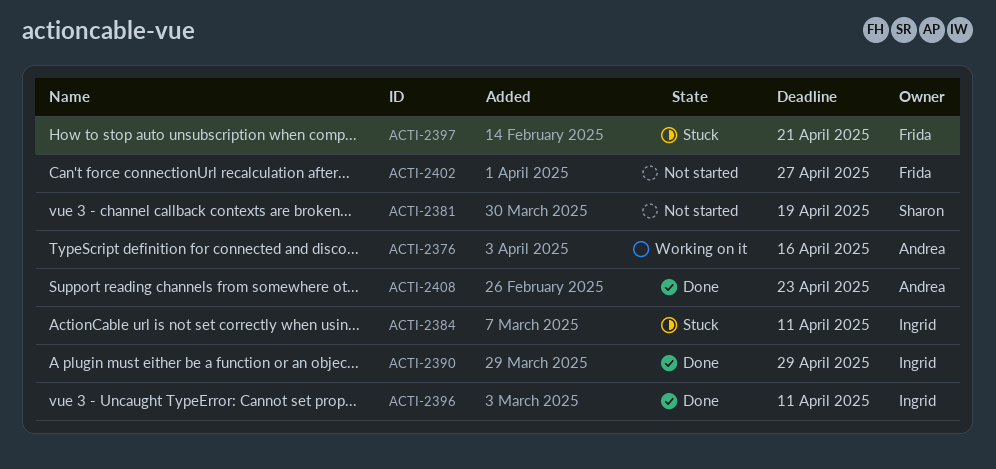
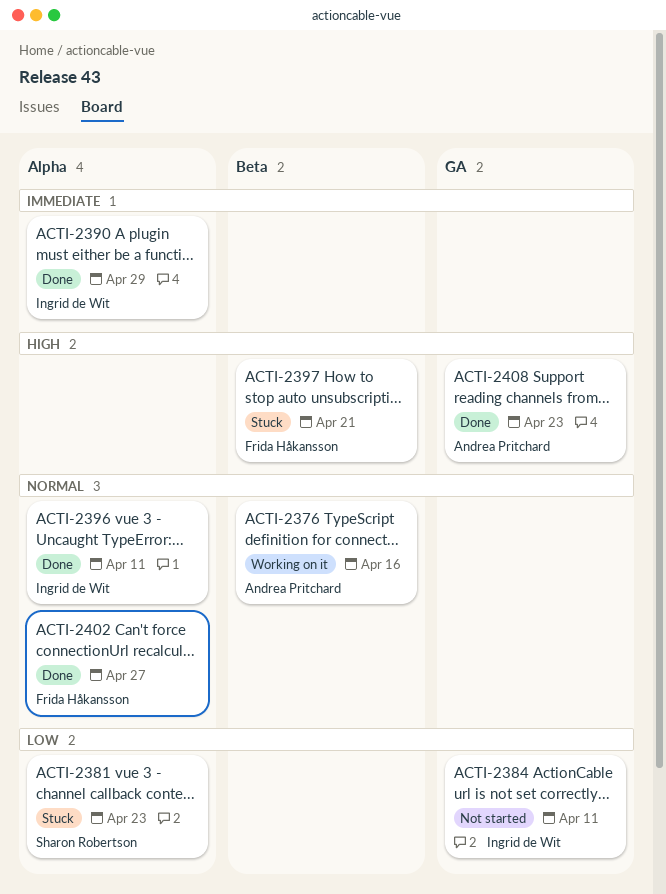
ACTI-2381, status: Not started -> Stuck
ACTI-2381, due: Apr 19 -> Apr 23
ACTI-2384, status: Stuck -> Not started
ACTI-2402, status: Not started -> Done

